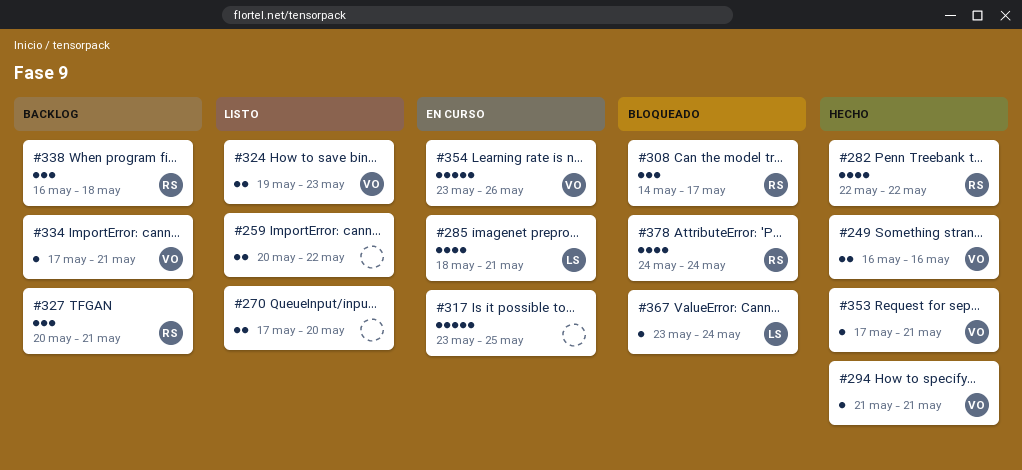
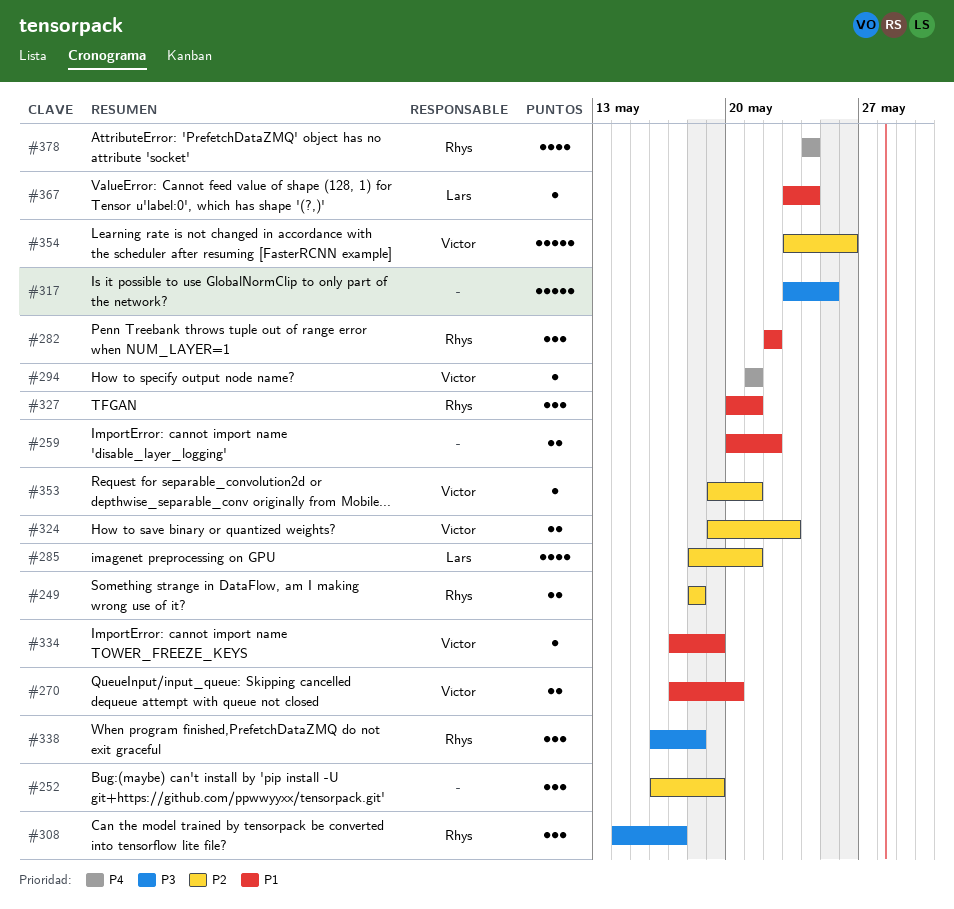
#249, owner: Víctor -> Rhys
#249, start: May 16 -> May 18
#249, due: May 16 -> May 18
#252: none -> present
#270, owner: none -> Víctor
#282, estimate: 4 -> 3
#334, due: May 21 -> May 19
#353, start: May 17 -> May 19

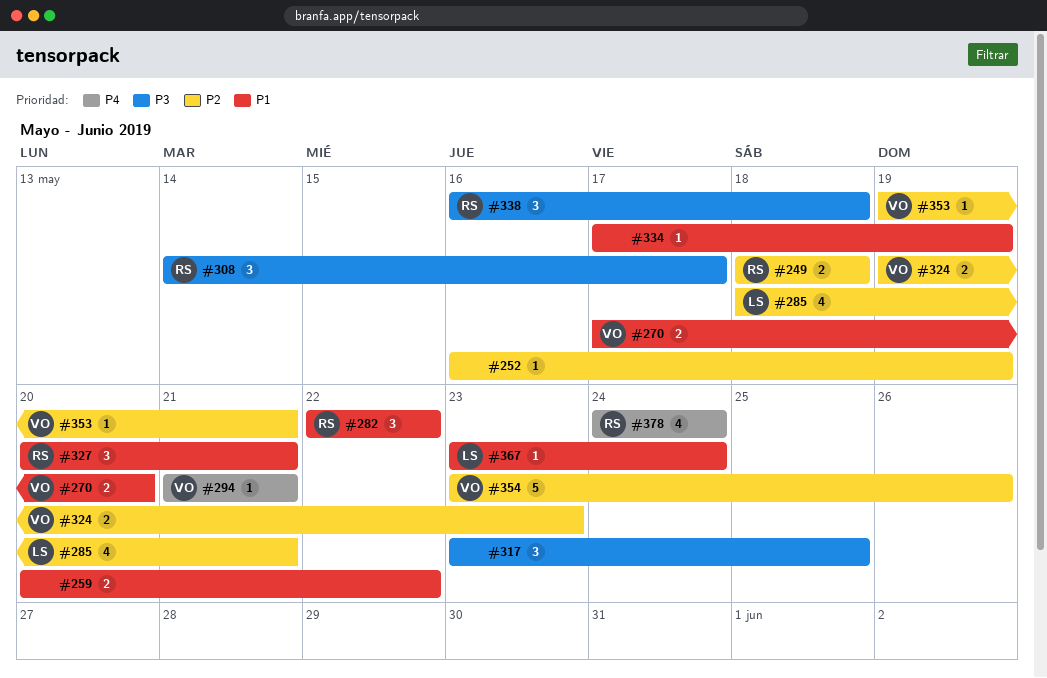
#252, estimate: 3 -> 1
#317, estimate: 5 -> 3
#334, owner: Víctor -> none

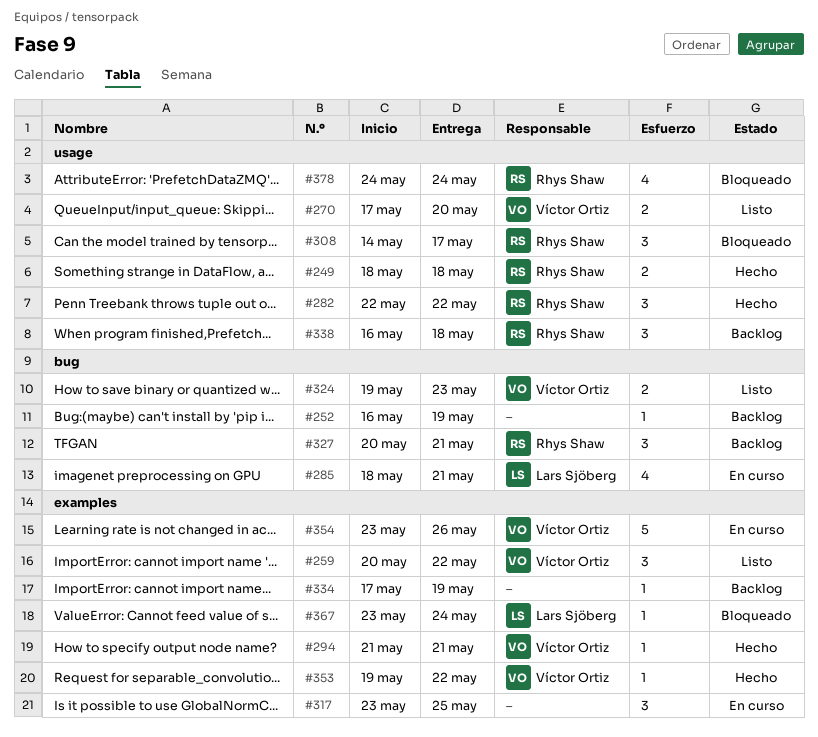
#259, owner: none -> Víctor Ortiz
#259, estimate: 2 -> 3
#353, due: May 21 -> May 22

